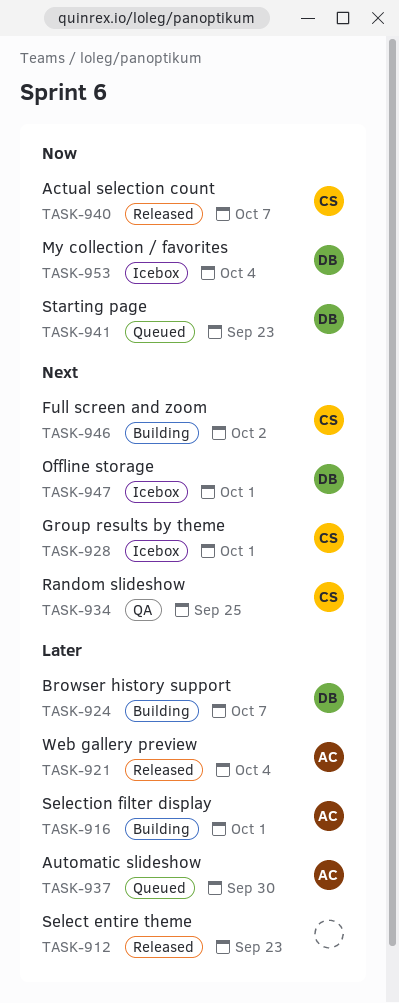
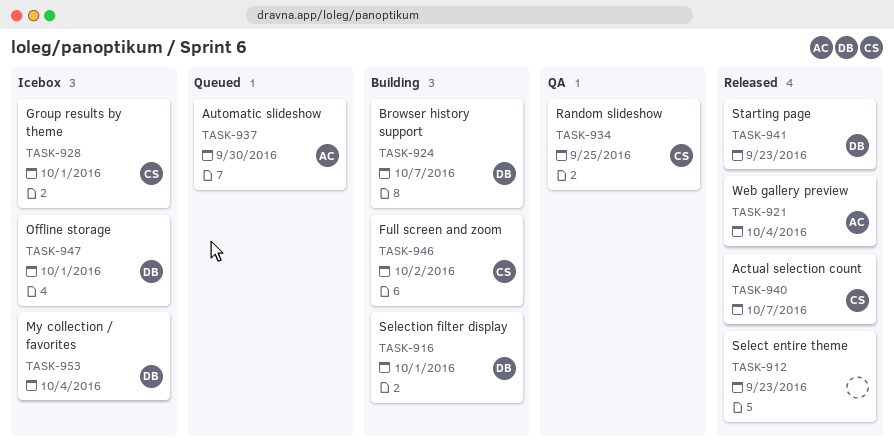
TASK-916, owner: AC -> DB
TASK-941, status: Queued -> Released

